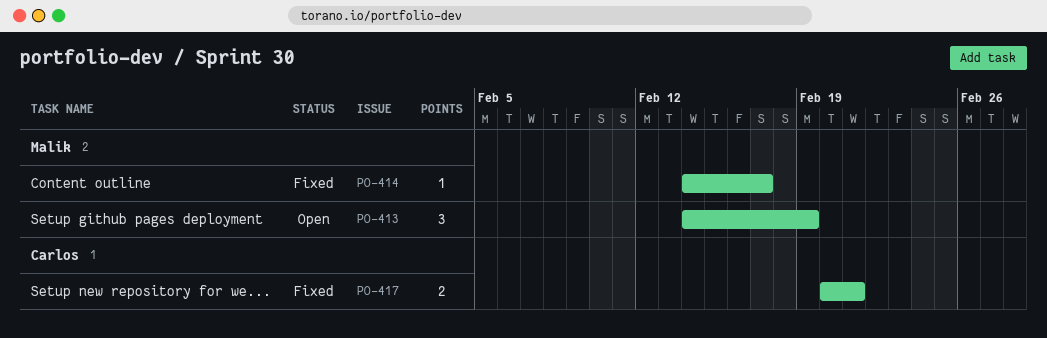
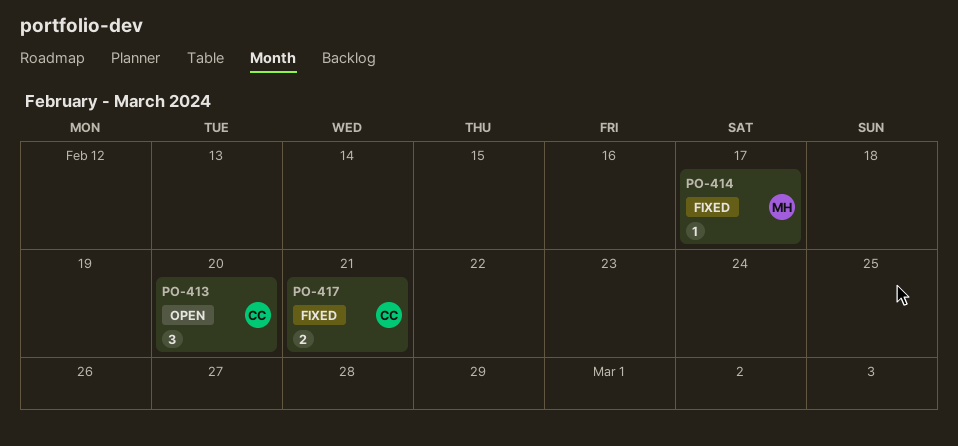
PO-413, owner: Malik -> Carlos
PO-413, due: Feb 19 -> Feb 20

